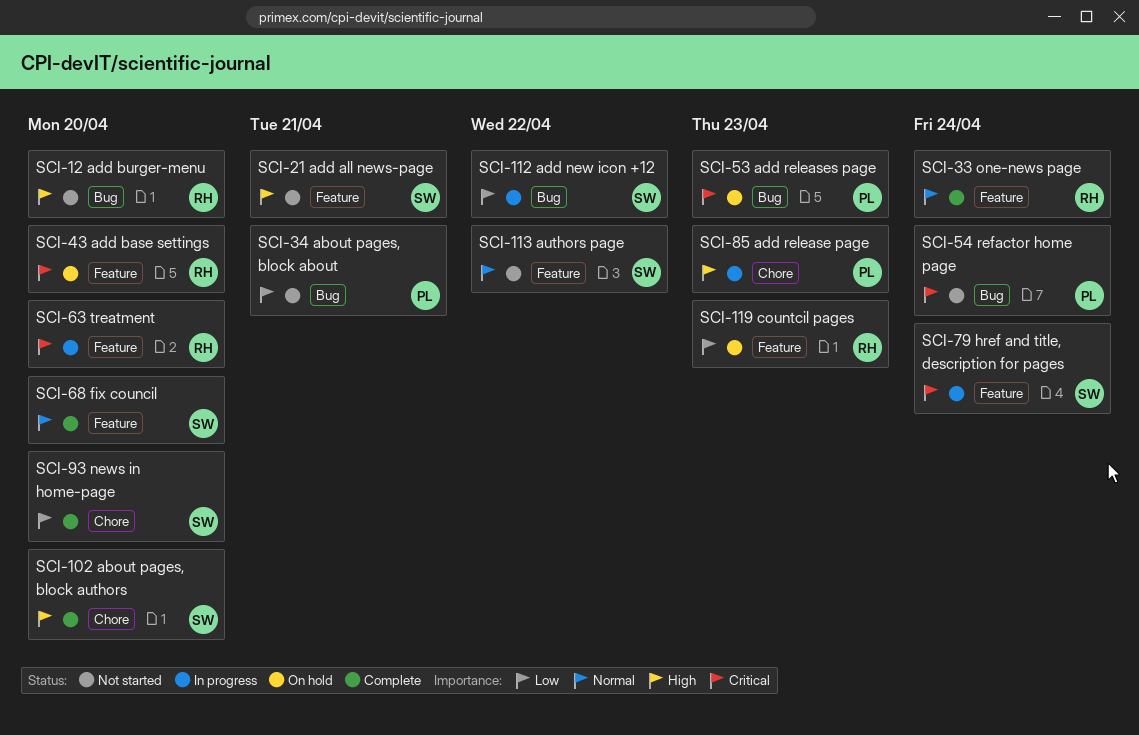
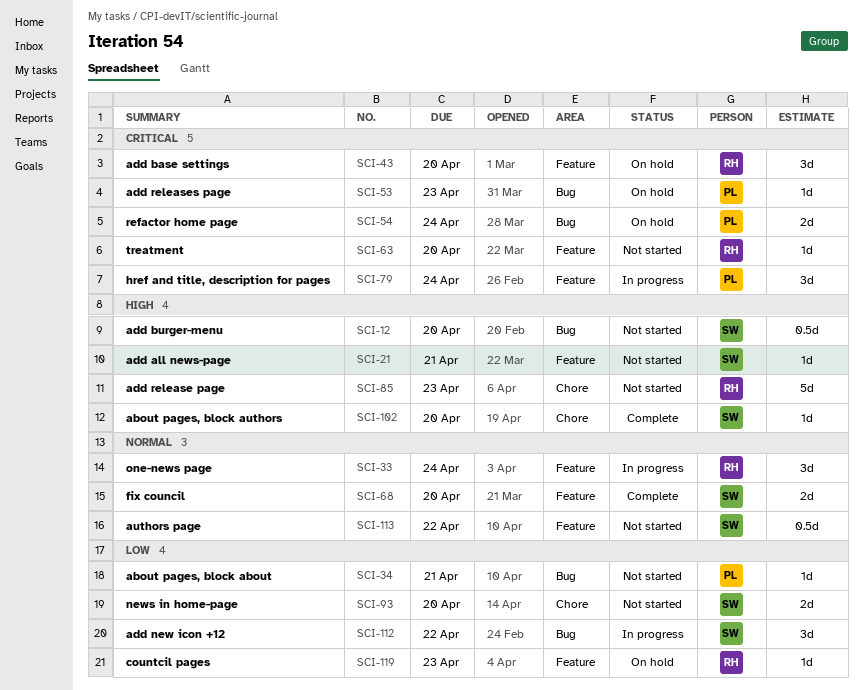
SCI-12, owner: RH -> SW
SCI-33, status: Complete -> In progress
SCI-54, status: Not started -> On hold
SCI-63, status: In progress -> Not started
SCI-79, owner: SW -> PL
SCI-85, status: In progress -> Not started
SCI-85, owner: PL -> RH
SCI-93, status: Complete -> Not started

